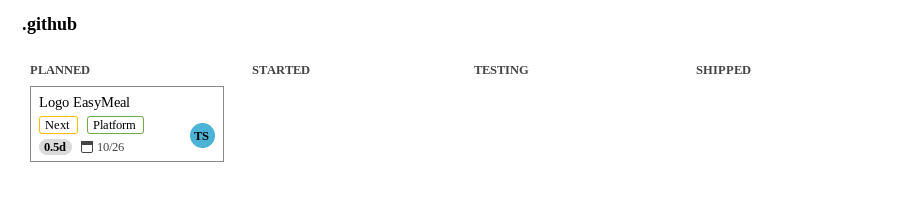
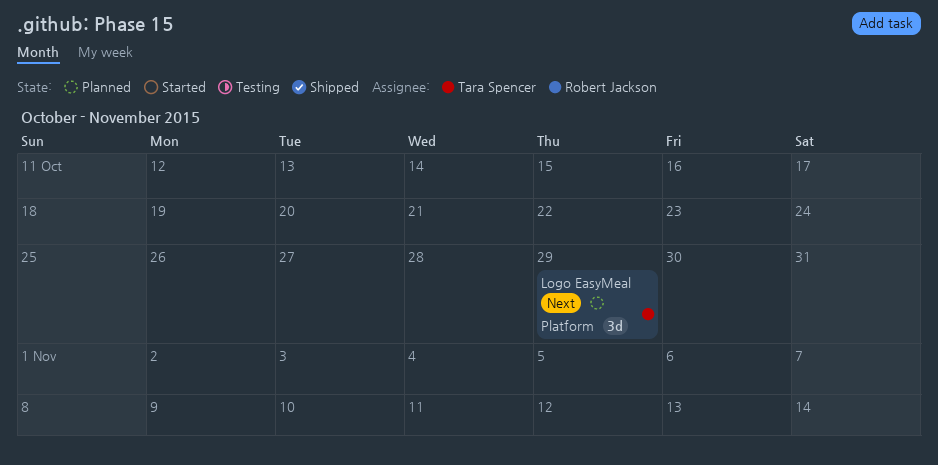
Logo EasyMeal, estimate: 0.5d -> 3d
Logo EasyMeal, due: Oct 26 -> Oct 29

